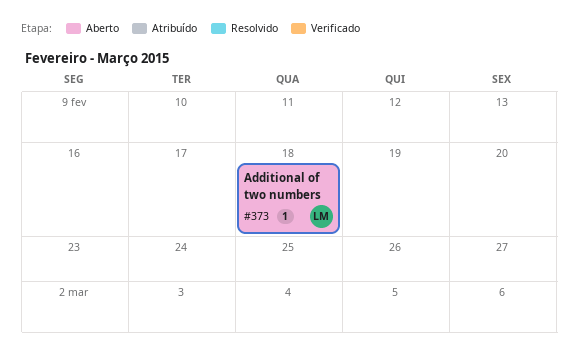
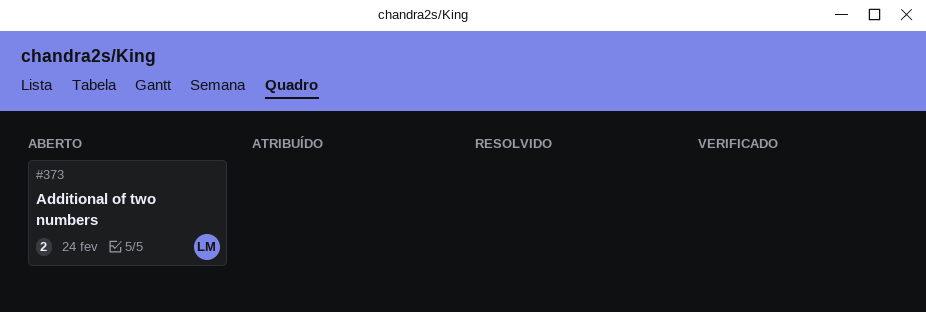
#373, estimate: 1 -> 2
#373, due: Feb 18 -> Feb 24

